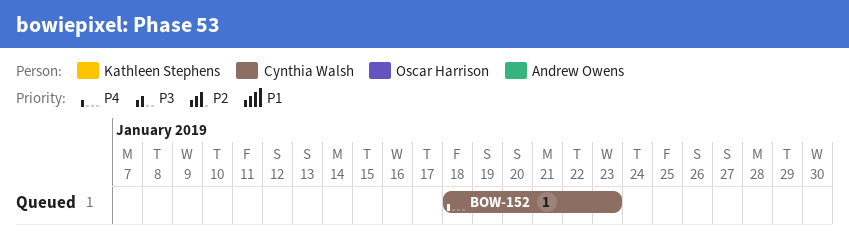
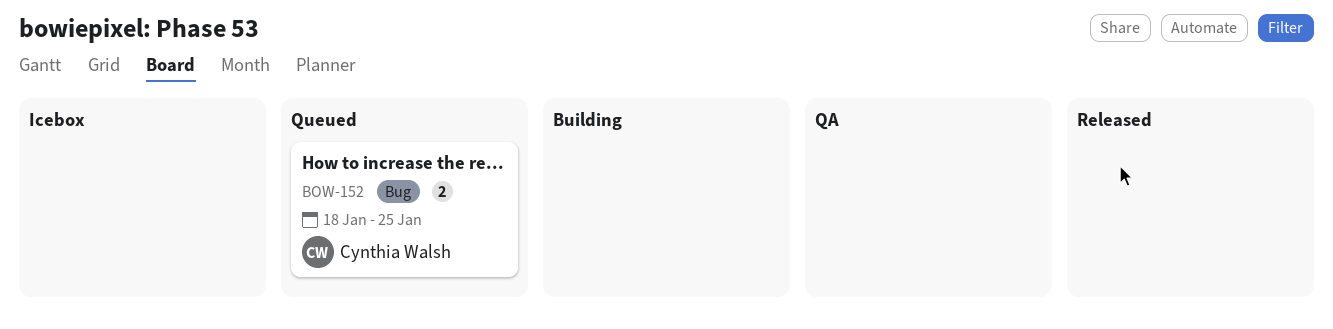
BOW-152, estimate: 1 -> 2
BOW-152, due: Jan 23 -> Jan 25

